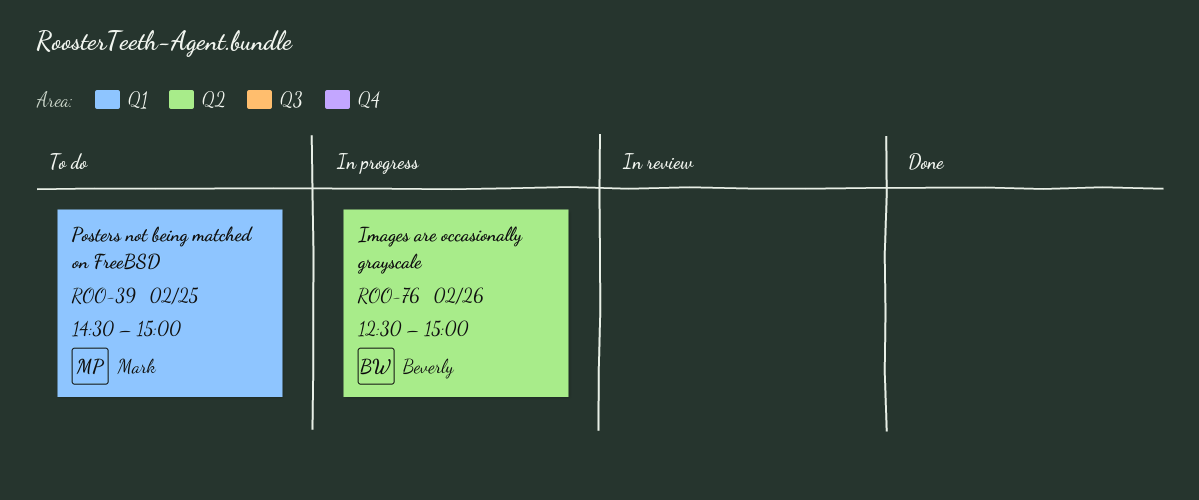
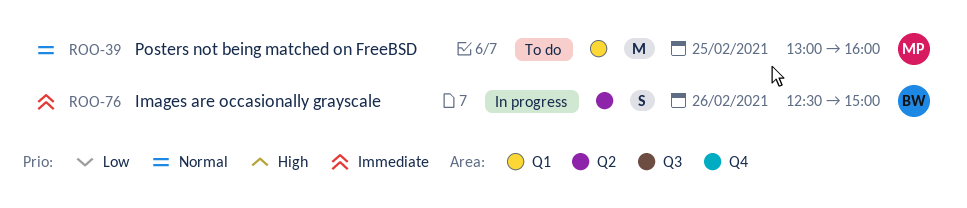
ROO-39, begins: 14:30 -> 13:00
ROO-39, ends: 15:00 -> 16:00

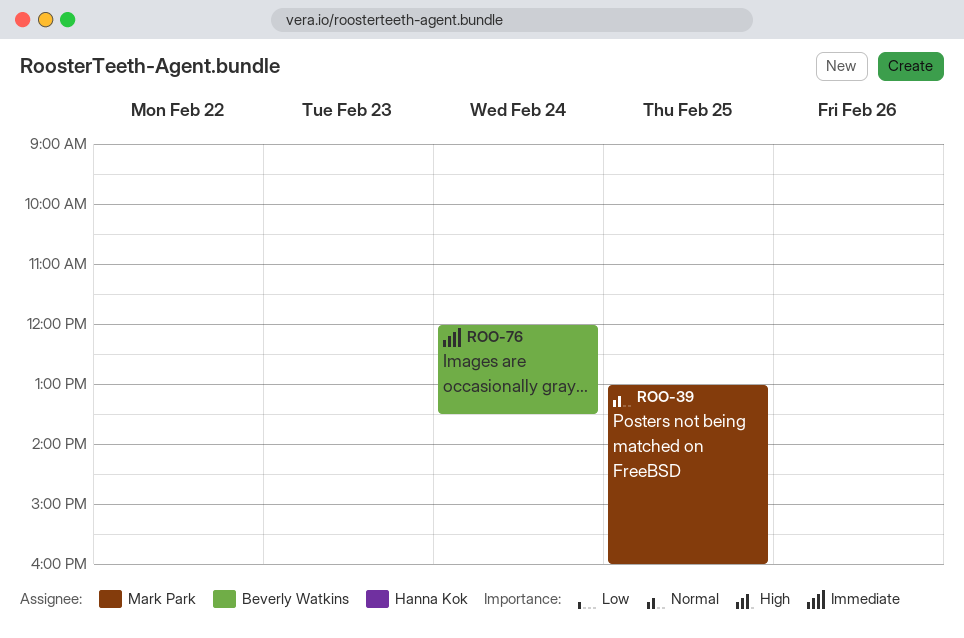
ROO-76, day: Feb 26 -> Feb 24
ROO-76, begins: 12:30 -> 12:00
ROO-76, ends: 15:00 -> 13:30

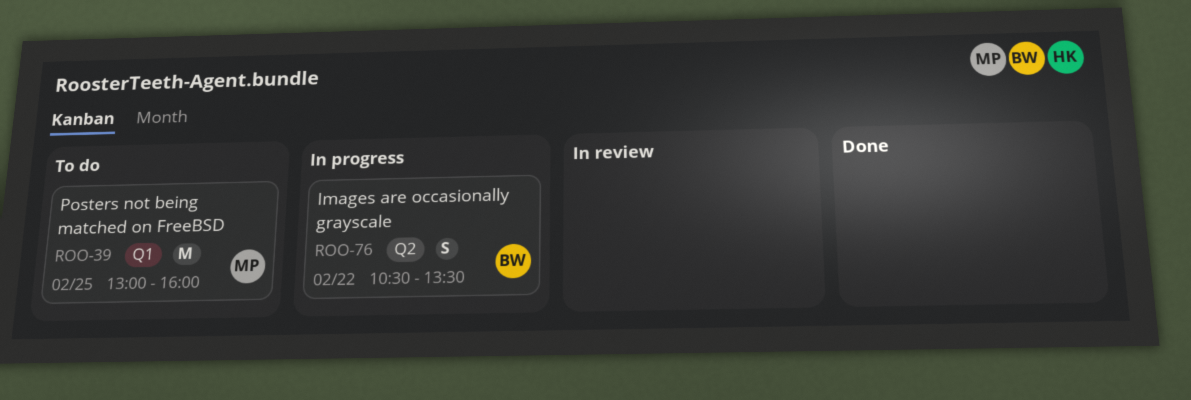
ROO-76, day: Feb 24 -> Feb 22
ROO-76, begins: 12:00 -> 10:30

